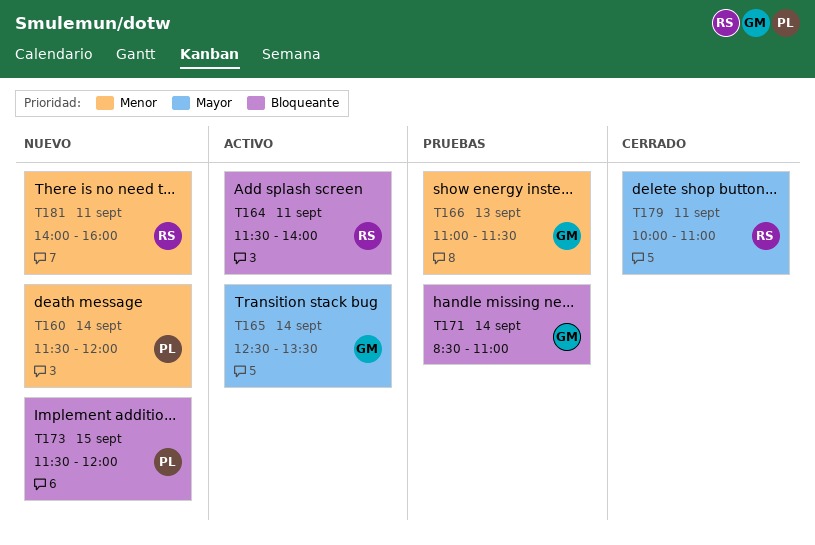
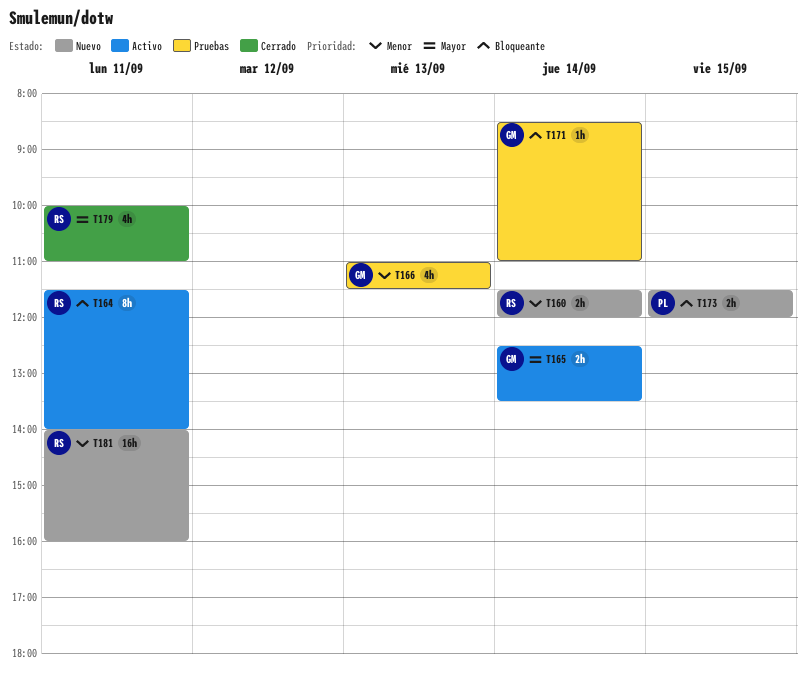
T160, owner: PL -> RS

